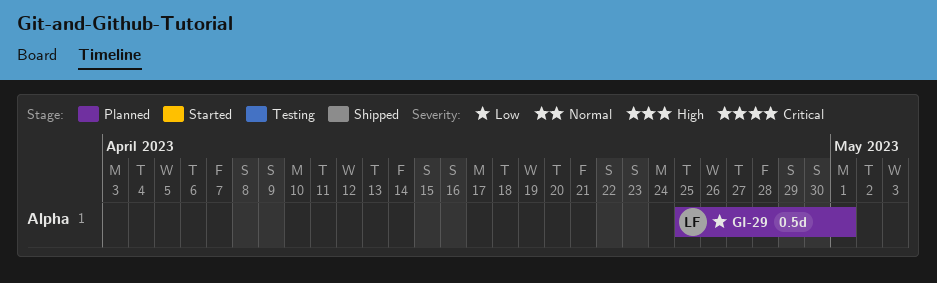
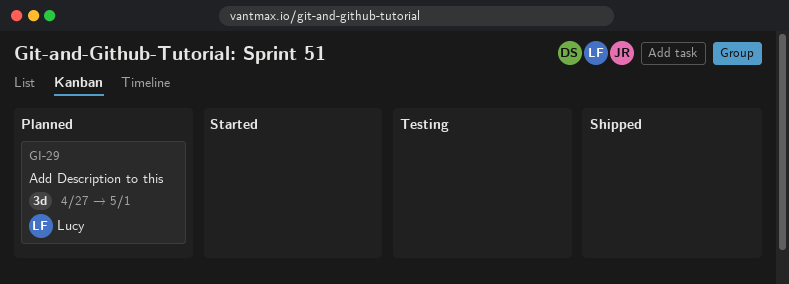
GI-29, estimate: 0.5d -> 3d
GI-29, start: Apr 25 -> Apr 27

